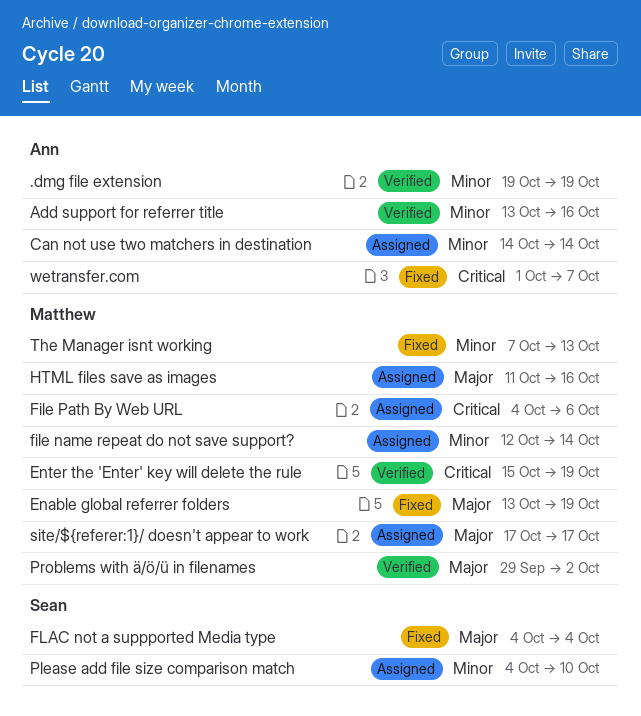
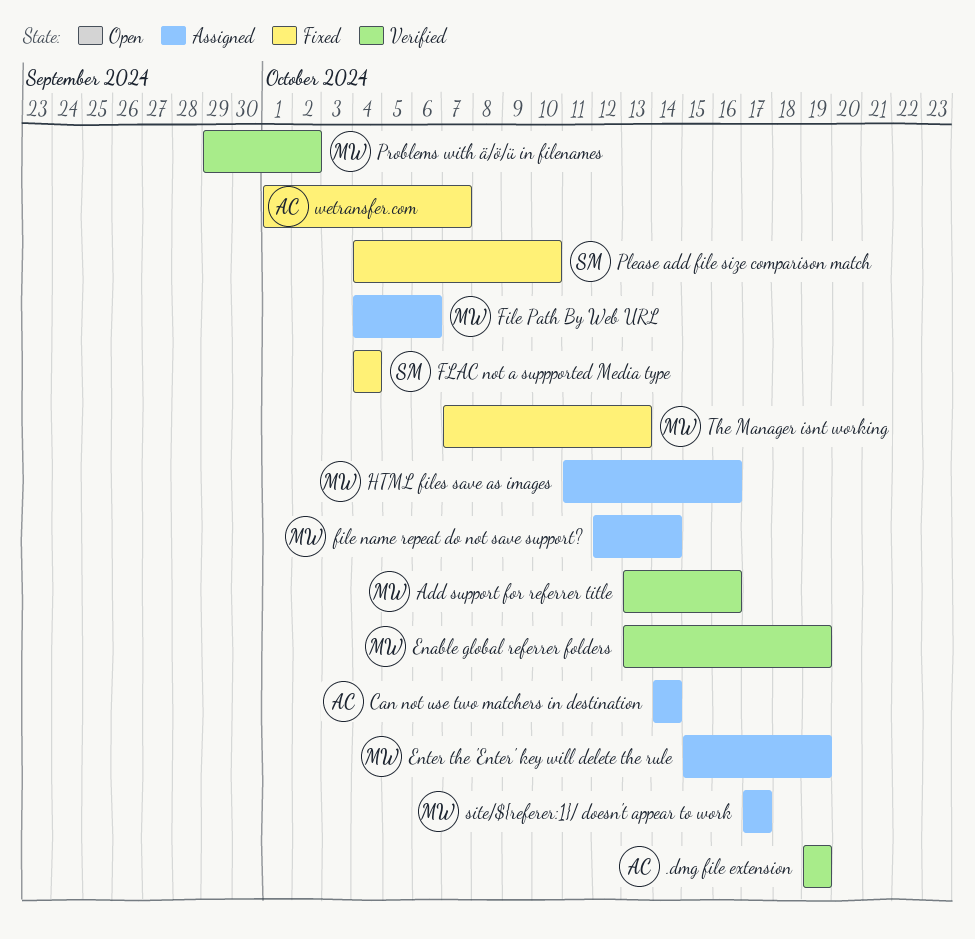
Add support for referrer title, owner: Ann -> Matthew
Enable global referrer folders, status: Fixed -> Verified
Enter the 'Enter' key will delete the rule, status: Verified -> Assigned
Please add file size comparison match, status: Assigned -> Fixed

